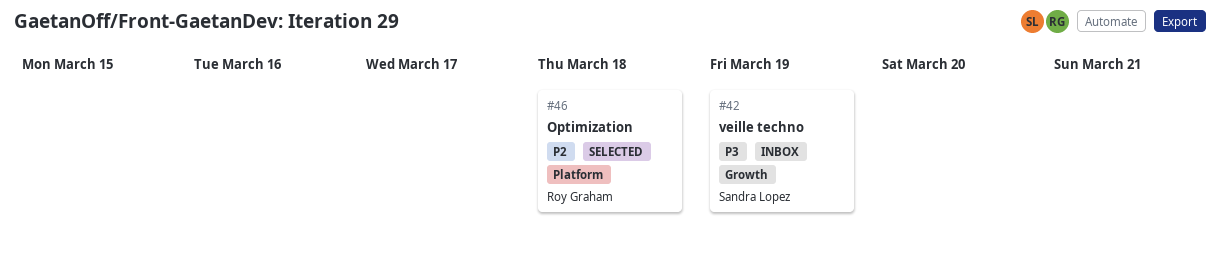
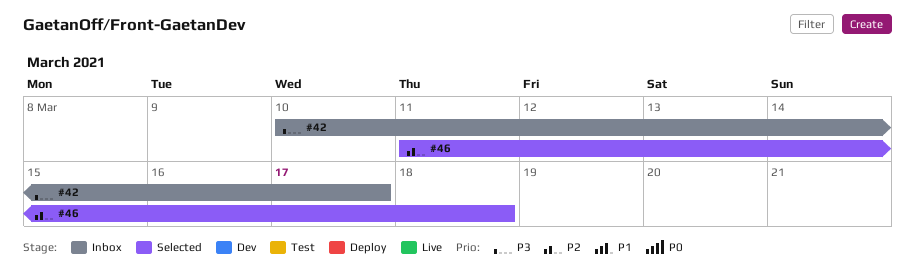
#42, due: Mar 19 -> Mar 17

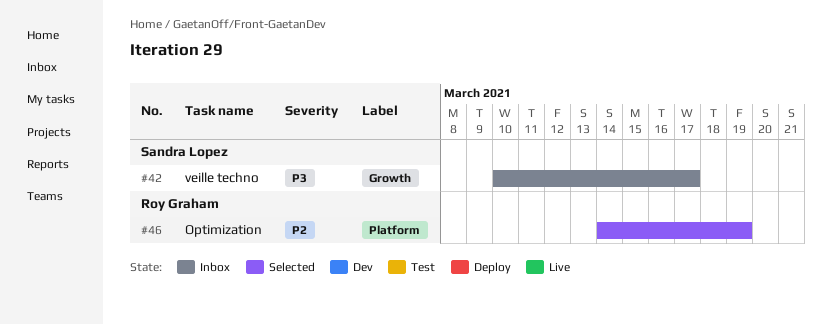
#46, start: Mar 11 -> Mar 14
#46, due: Mar 18 -> Mar 19

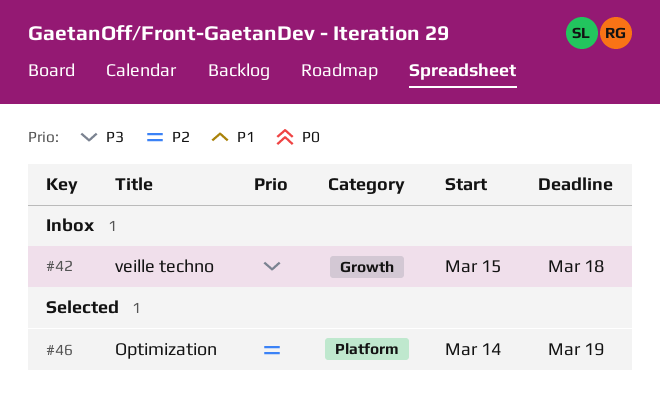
#42, start: Mar 10 -> Mar 15
#42, due: Mar 17 -> Mar 18

